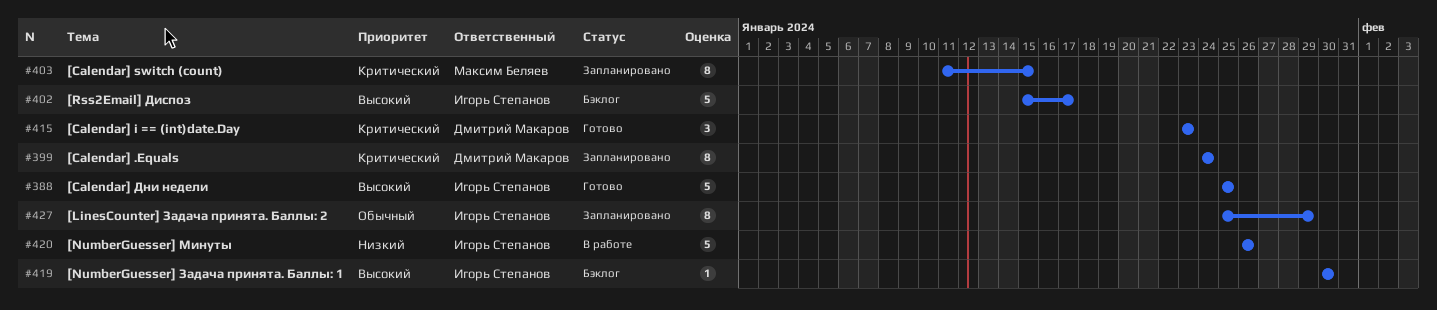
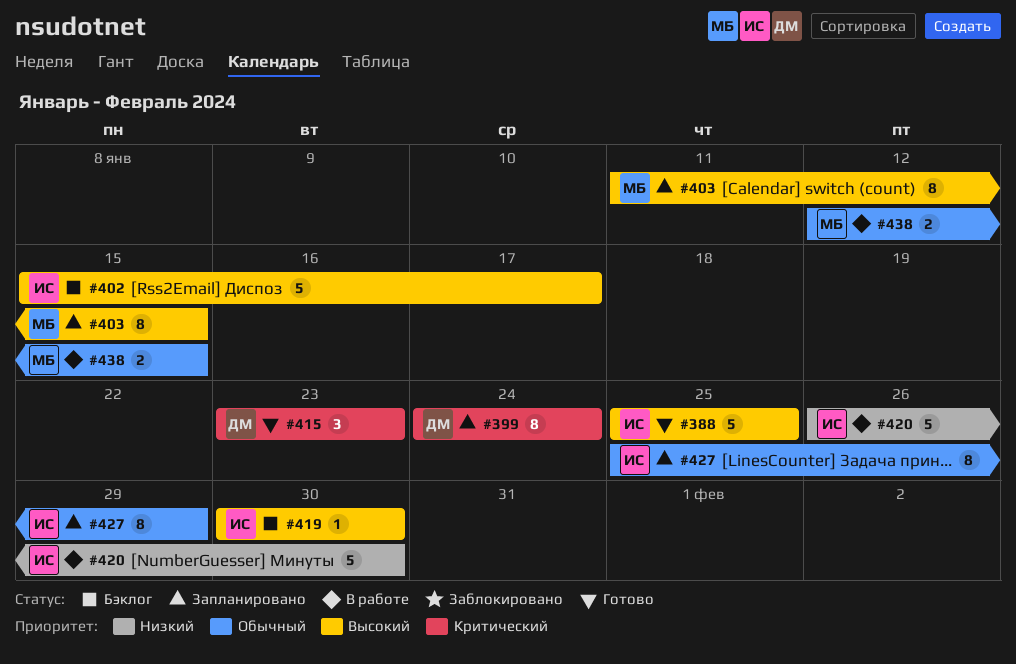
#403, priority: Критический -> Высокий
#420, due: Jan 26 -> Jan 30
#438: none -> present

